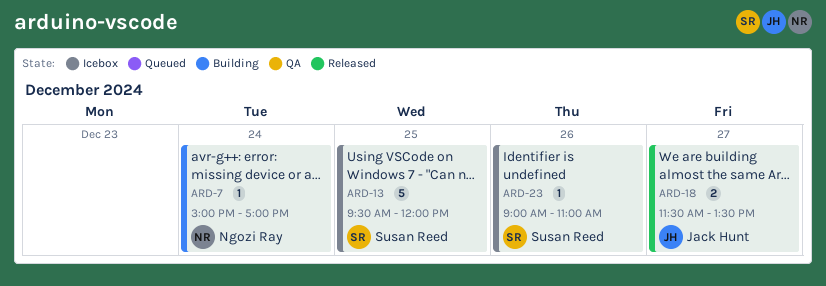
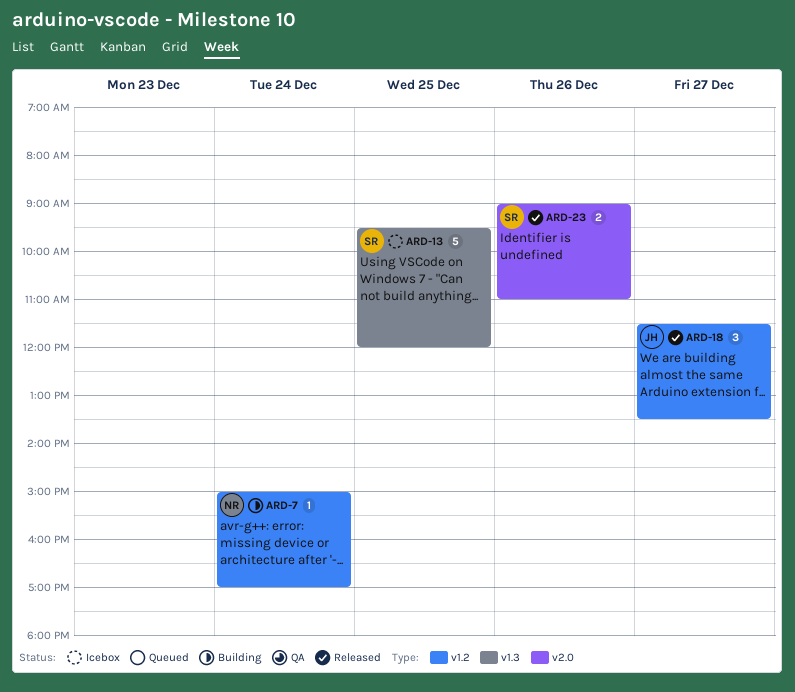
ARD-18, estimate: 2 -> 3
ARD-23, status: Icebox -> Released
ARD-23, estimate: 1 -> 2

